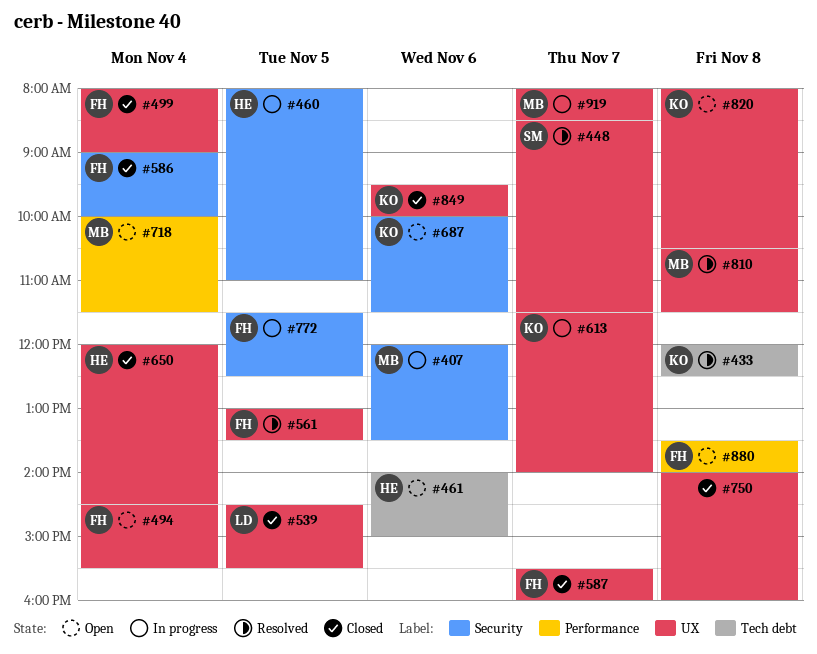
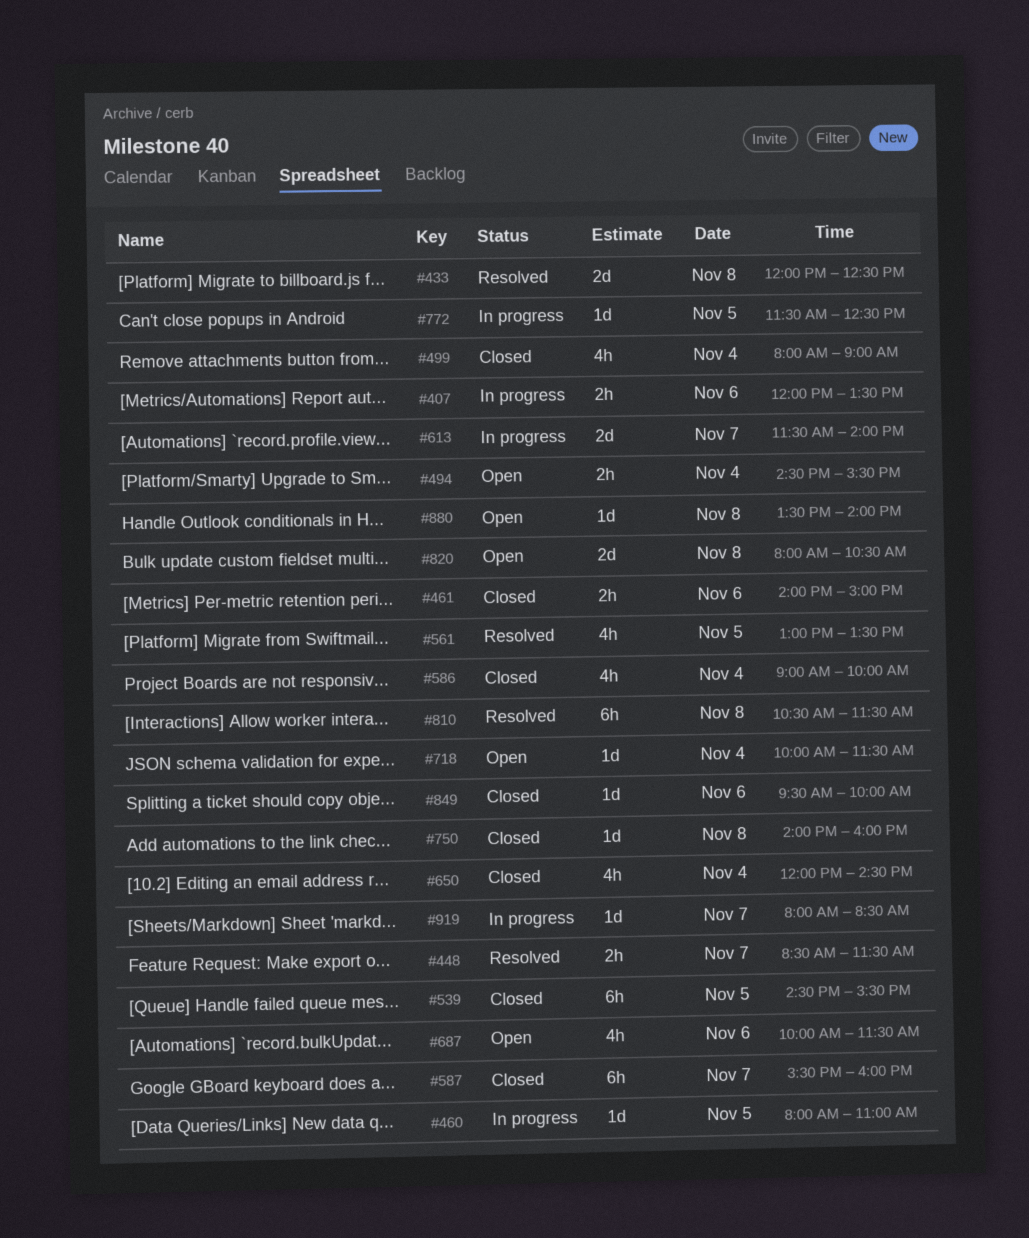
#461, status: Open -> Closed

